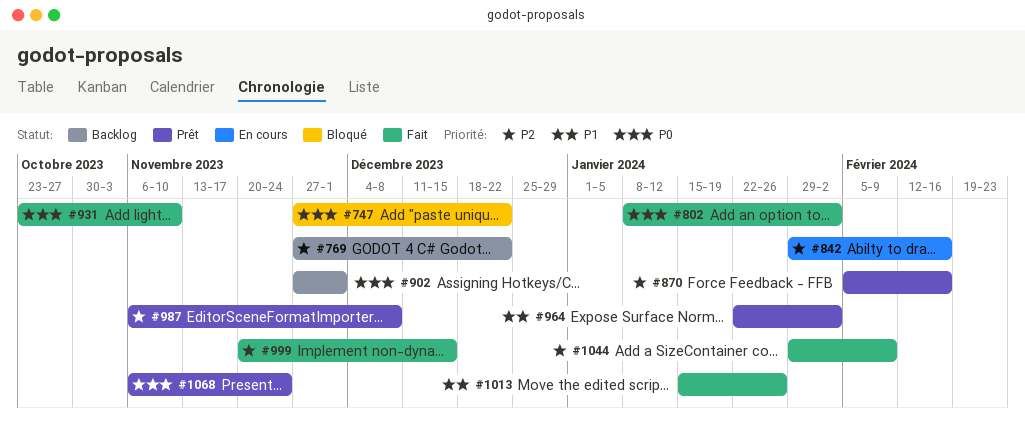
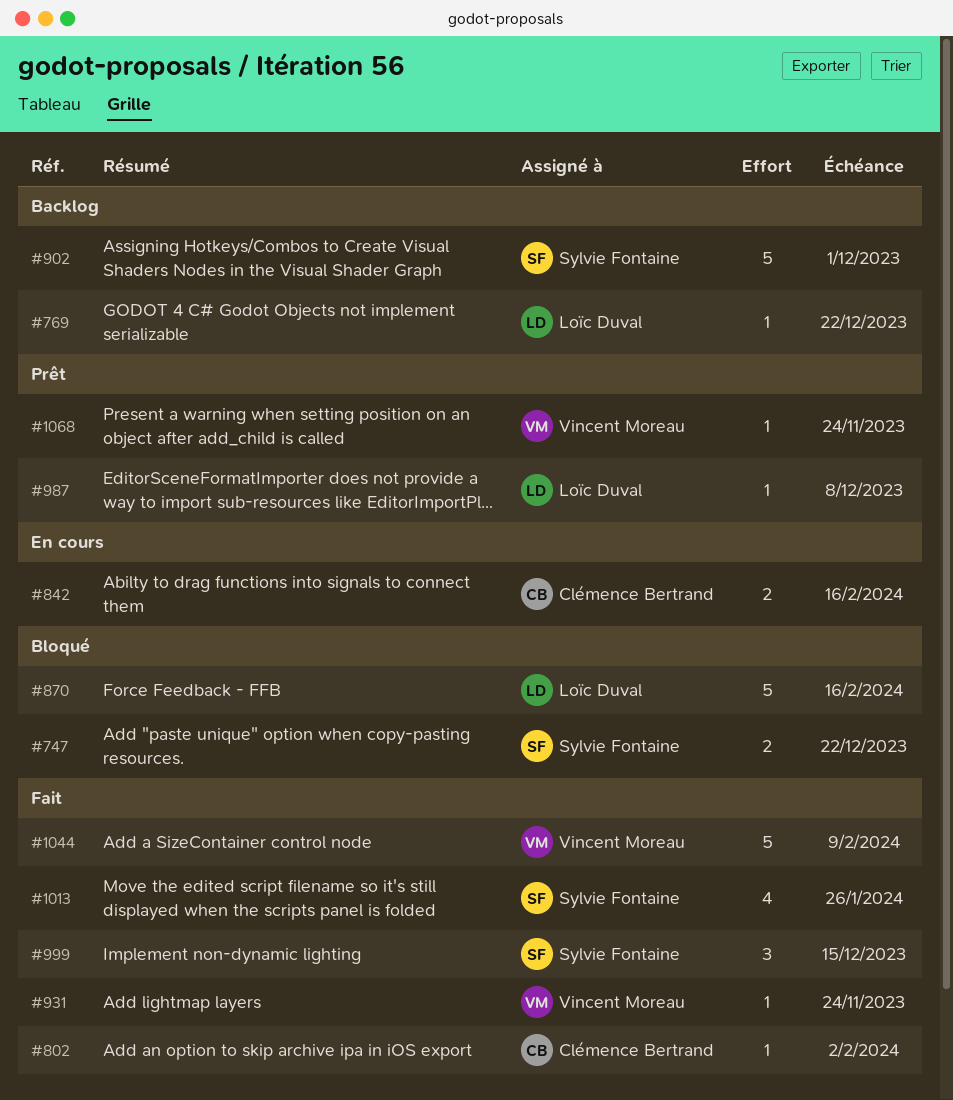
#870, status: Prêt -> Bloqué
#931, due: Nov 10 -> Nov 24
#964: present -> none

